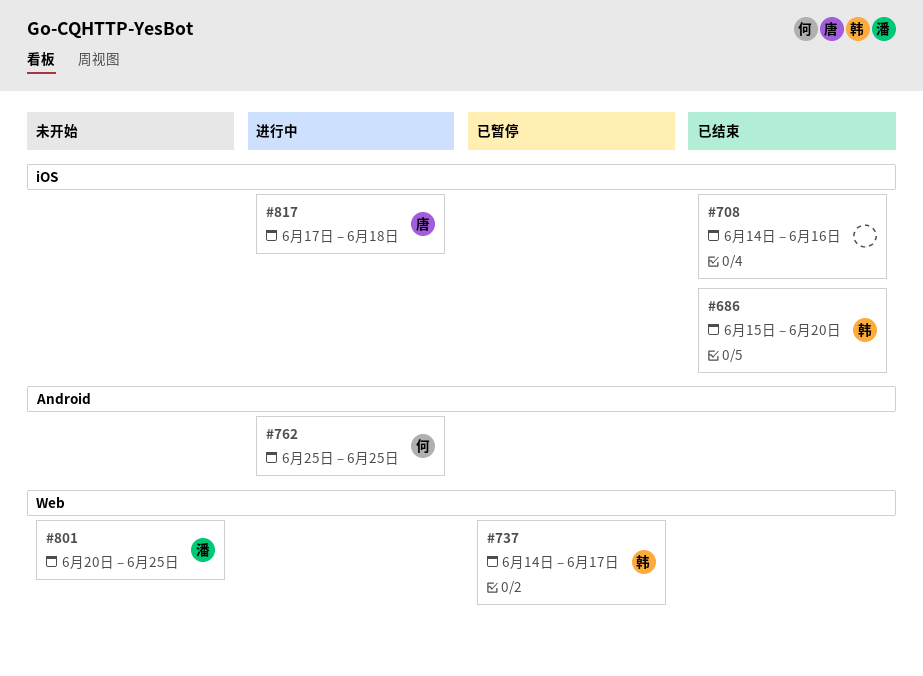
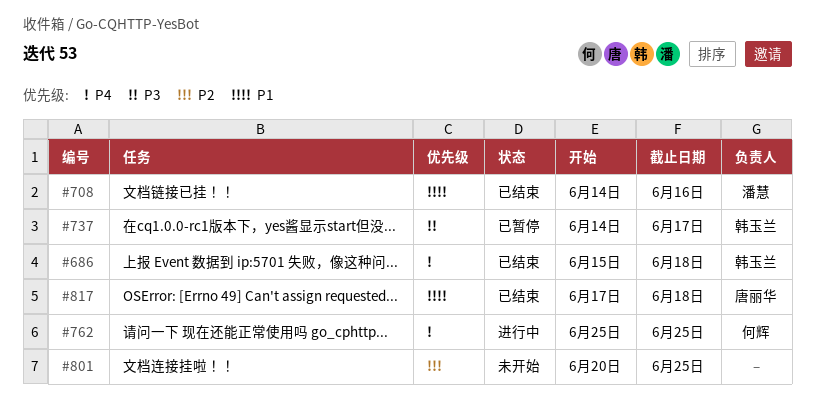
#686, due: Jun 20 -> Jun 18
#708, owner: none -> 潘慧
#801, owner: 潘慧 -> none
#817, status: 进行中 -> 已结束

